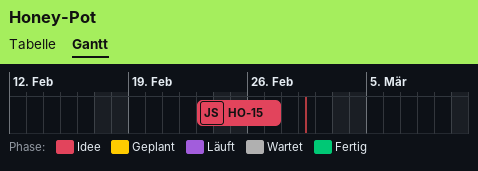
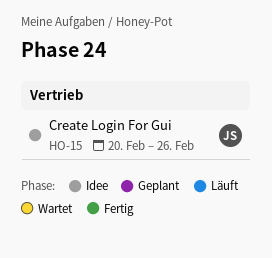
HO-15, start: Feb 23 -> Feb 20
HO-15, due: Feb 27 -> Feb 26

